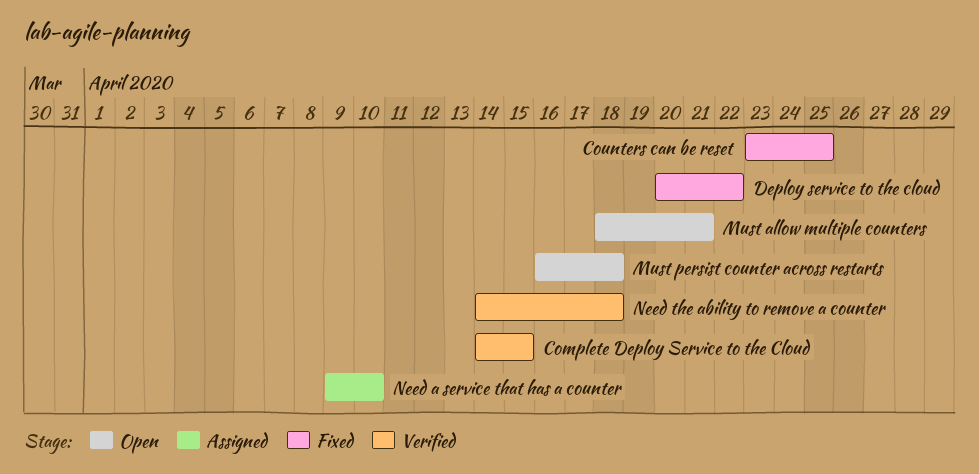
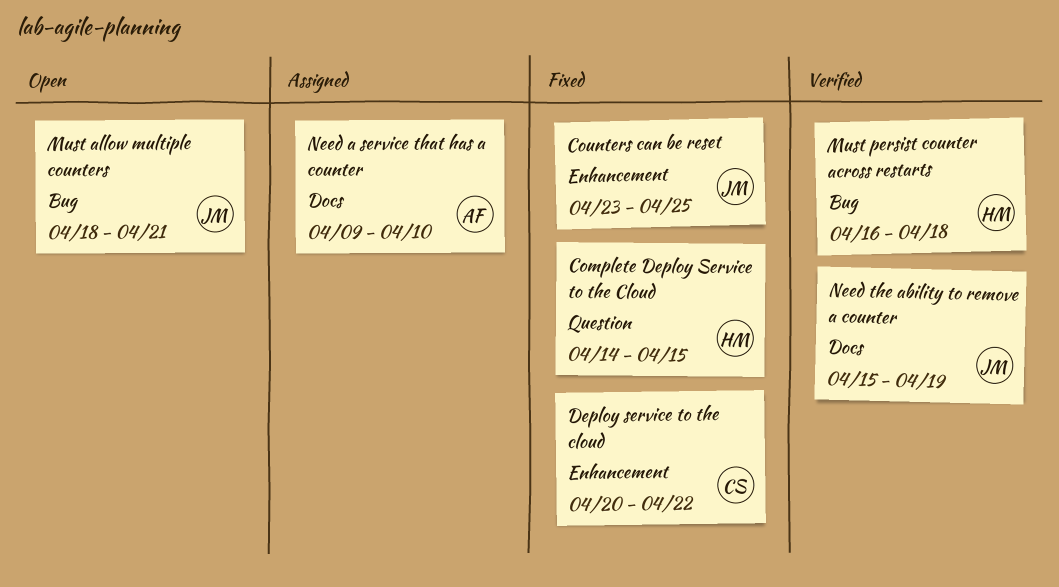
Complete Deploy Service to the Cloud, status: Verified -> Fixed
Must persist counter across restarts, status: Open -> Verified
Need the ability to remove a counter, start: Apr 14 -> Apr 15
Need the ability to remove a counter, due: Apr 18 -> Apr 19

